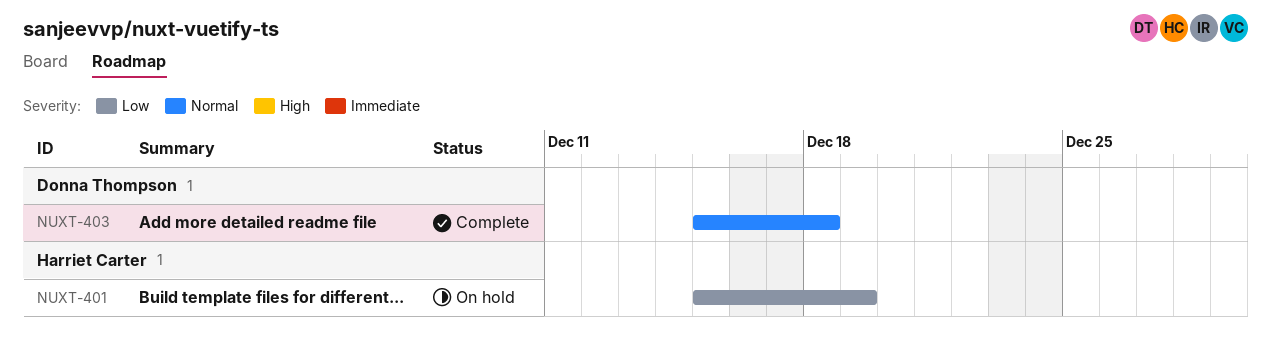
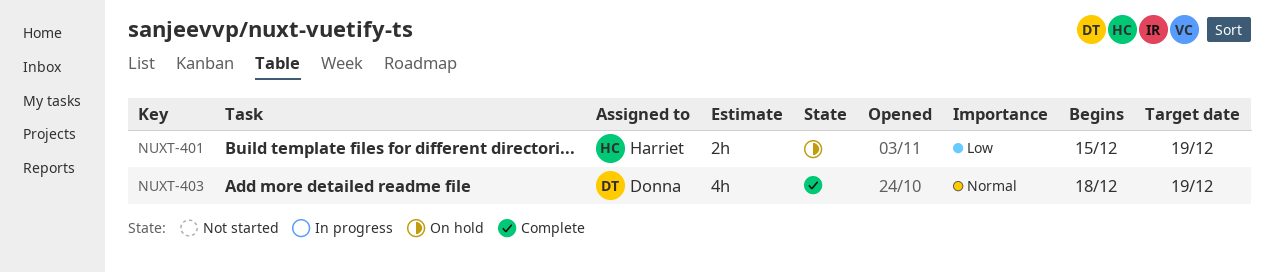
NUXT-403, start: Dec 15 -> Dec 18
NUXT-403, due: Dec 18 -> Dec 19

